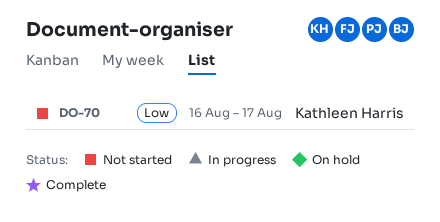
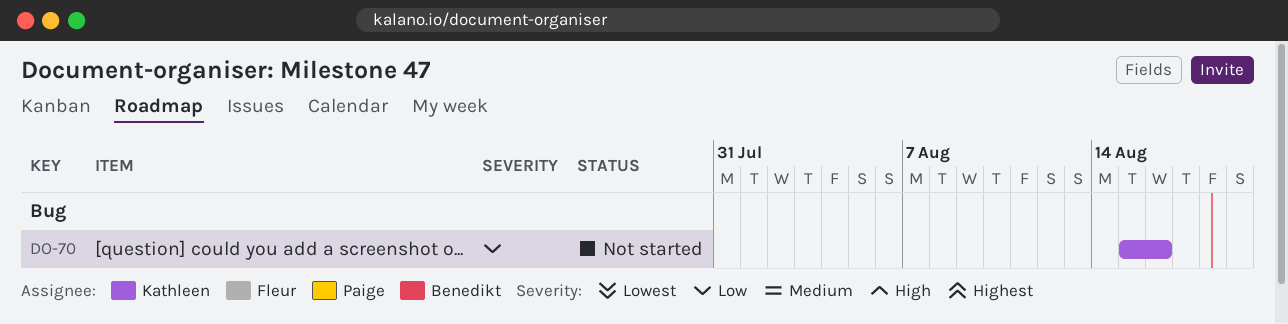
DO-70, start: Aug 16 -> Aug 15
DO-70, due: Aug 17 -> Aug 16

